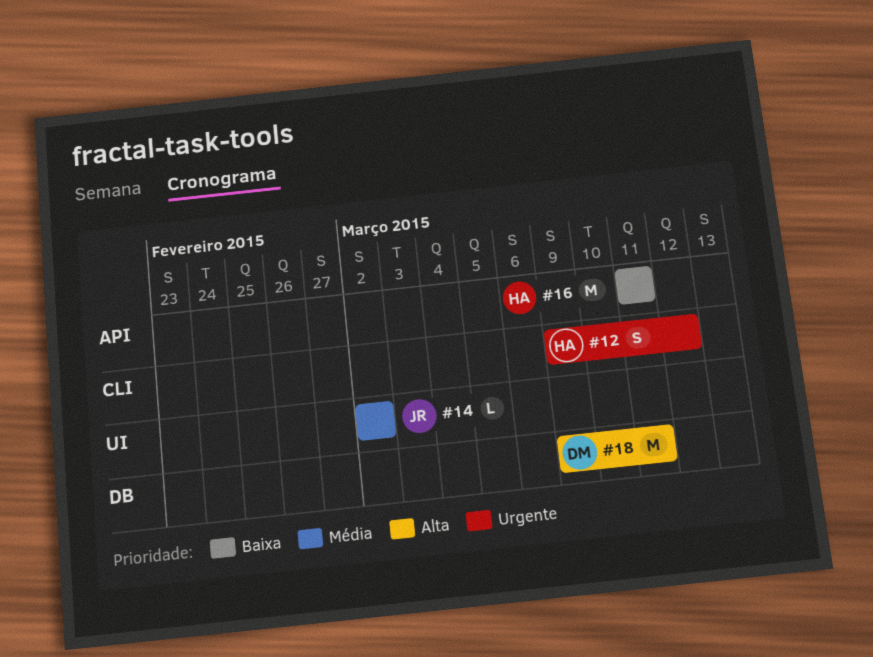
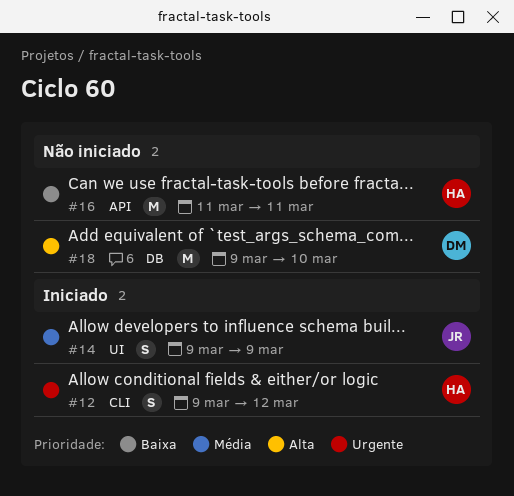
#14, estimate: L -> S
#14, start: Mar 2 -> Mar 9
#14, due: Mar 2 -> Mar 9
#18, due: Mar 11 -> Mar 10

